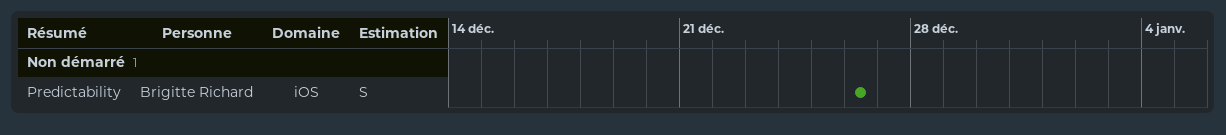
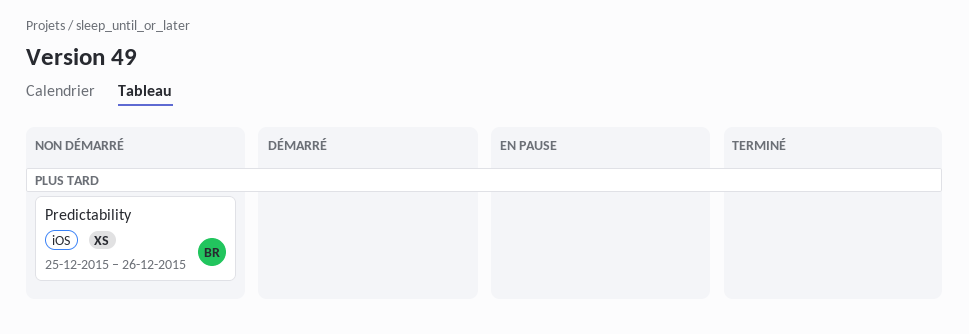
Predictability, estimate: S -> XS
Predictability, start: Dec 26 -> Dec 25

